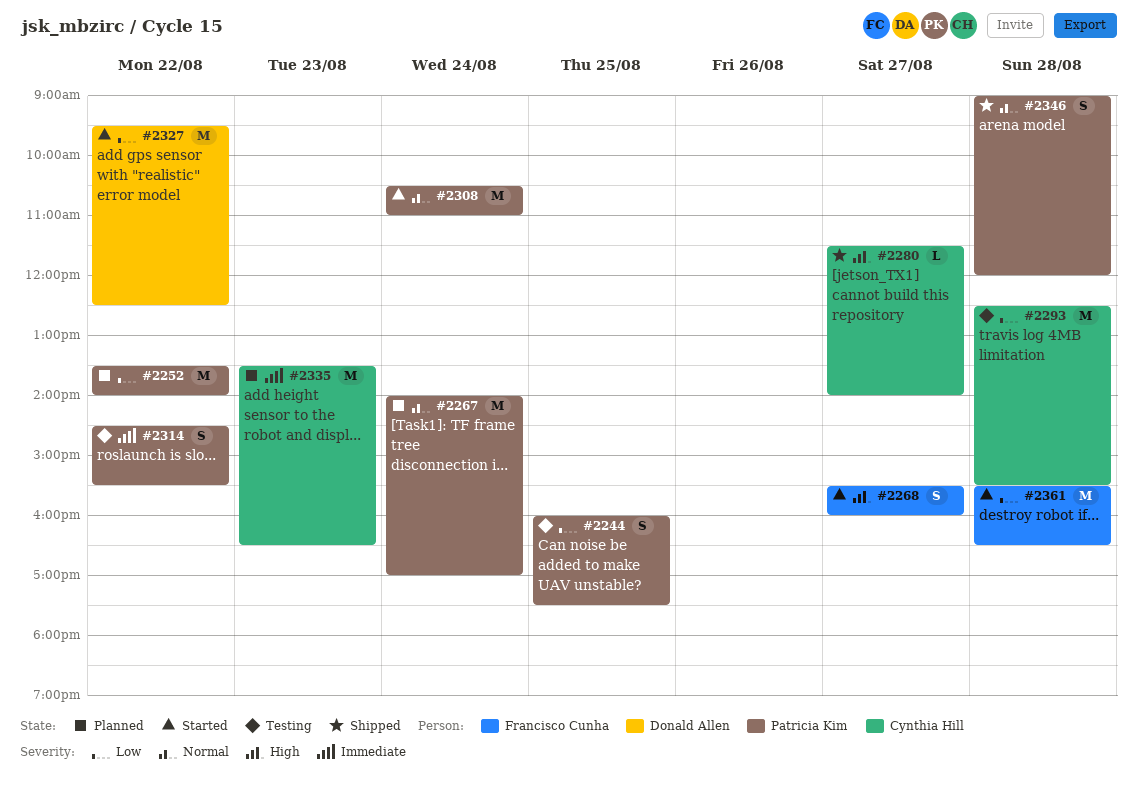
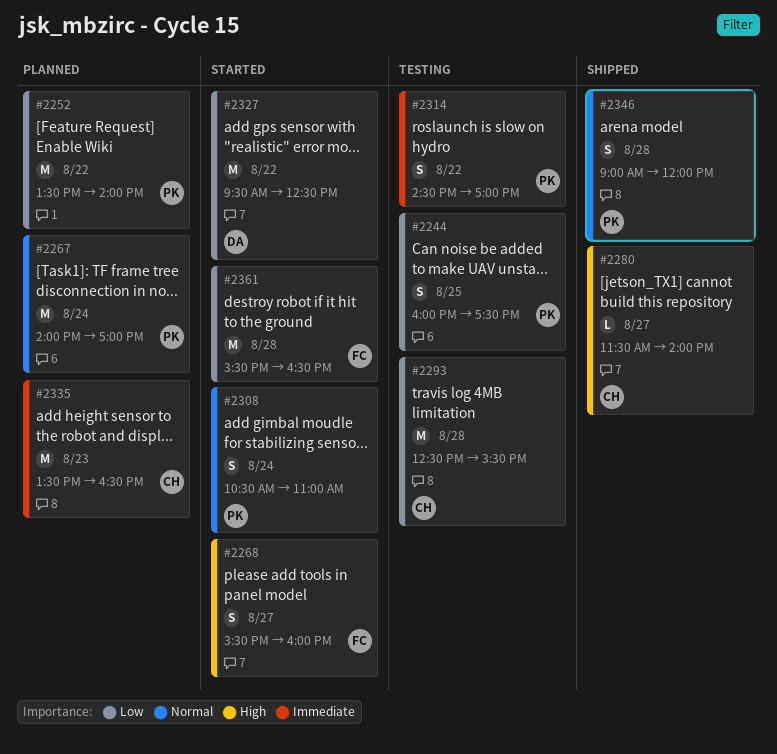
#2308, estimate: M -> S
#2314, ends: 15:30 -> 17:00

